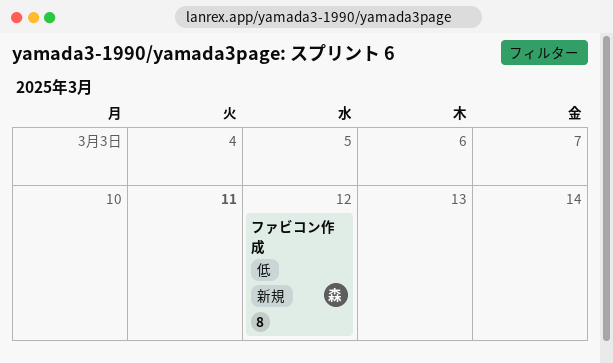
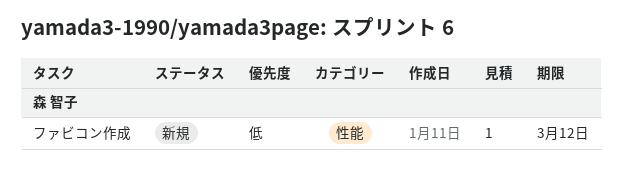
ファビコン作成, estimate: 8 -> 1

